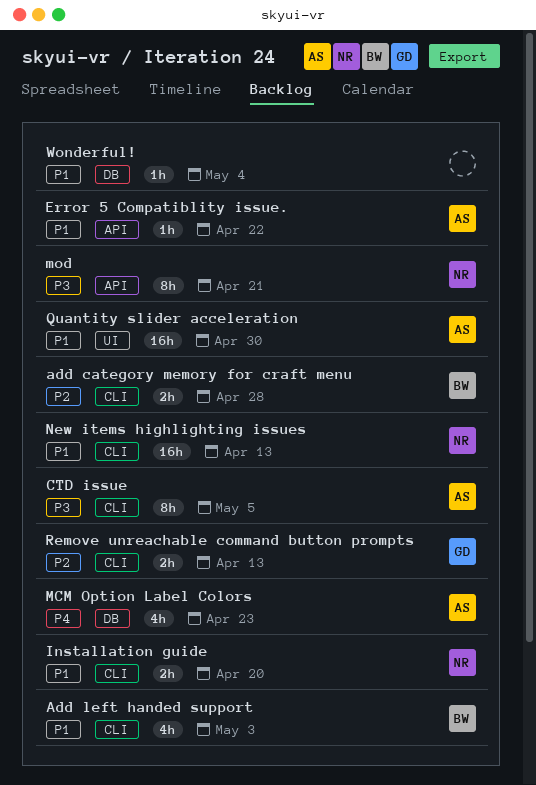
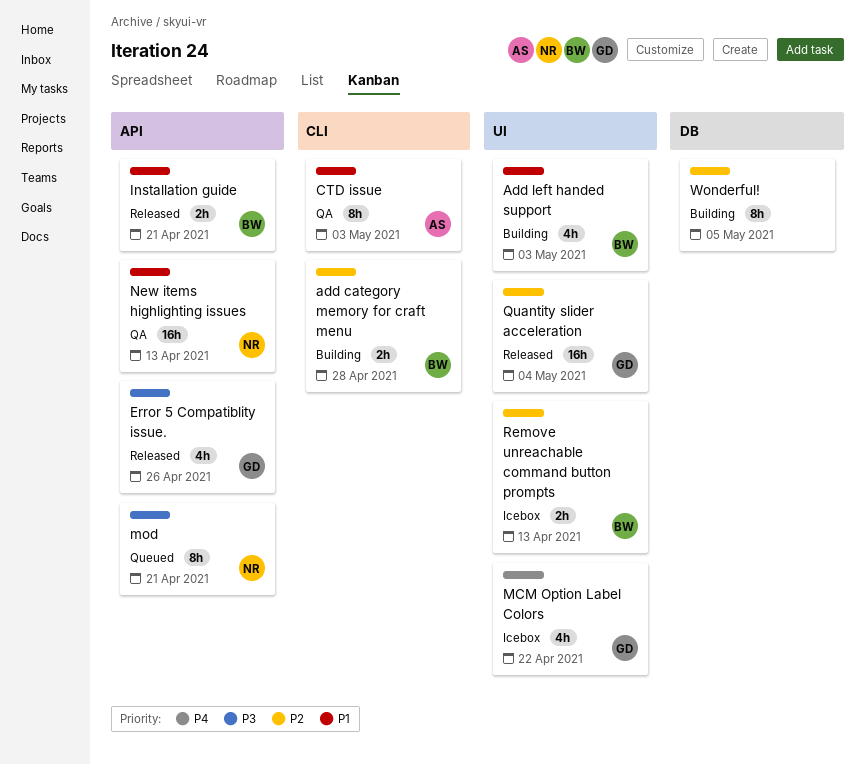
Add left handed support, label: CLI -> UI
CTD issue, priority: P3 -> P1
CTD issue, due: May 5 -> May 3
Error 5 Compatiblity issue., owner: AS -> GD
Error 5 Compatiblity issue., priority: P1 -> P3
Error 5 Compatiblity issue., estimate: 1h -> 4h
Error 5 Compatiblity issue., due: Apr 22 -> Apr 26
Installation guide, owner: NR -> BW
Installation guide, label: CLI -> API
Installation guide, due: Apr 20 -> Apr 21
MCM Option Label Colors, owner: AS -> GD
MCM Option Label Colors, label: DB -> UI
MCM Option Label Colors, due: Apr 23 -> Apr 22
New items highlighting issues, label: CLI -> API
Quantity slider acceleration, owner: AS -> GD
Quantity slider acceleration, priority: P1 -> P2
Quantity slider acceleration, due: Apr 30 -> May 4
Remove unreachable command button prompts, owner: GD -> BW
Remove unreachable command button prompts, label: CLI -> UI
Wonderful!, priority: P1 -> P2
Wonderful!, estimate: 1h -> 8h
Wonderful!, due: May 4 -> May 5

